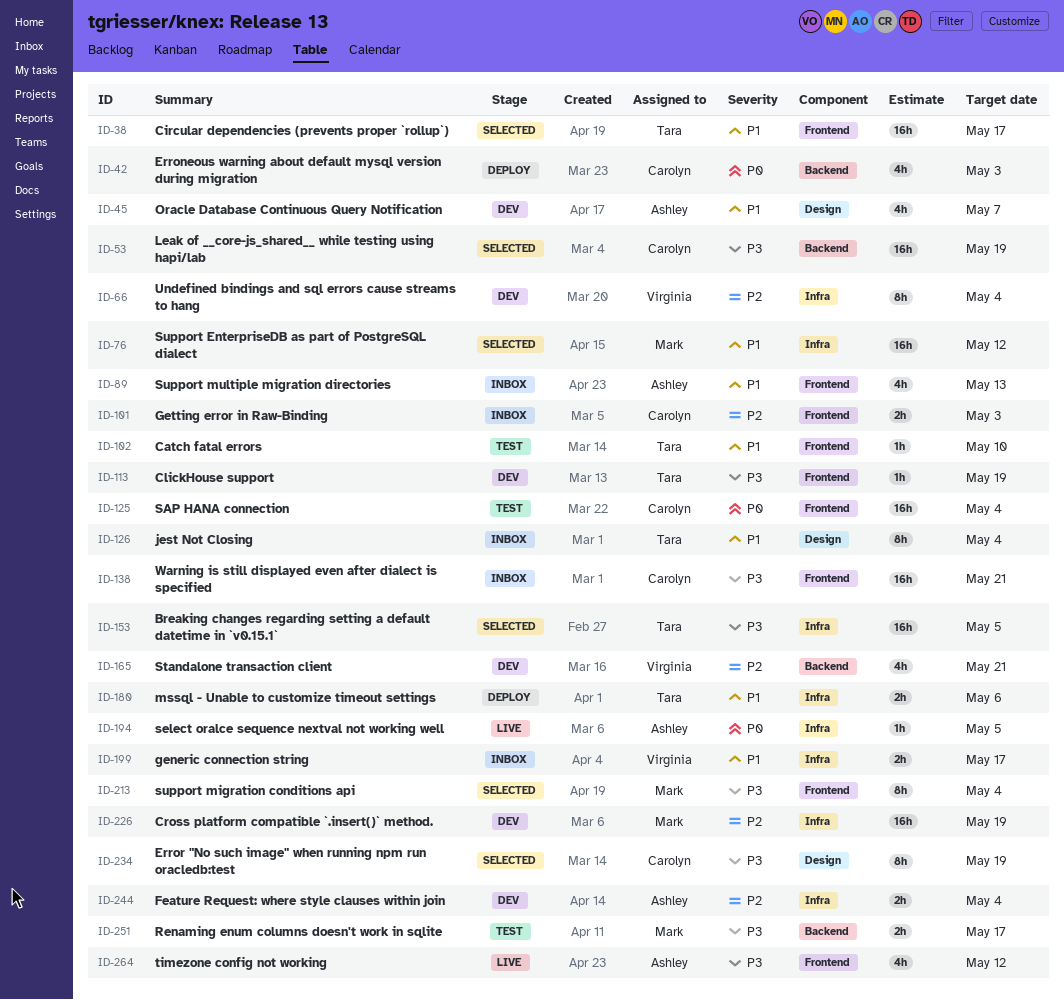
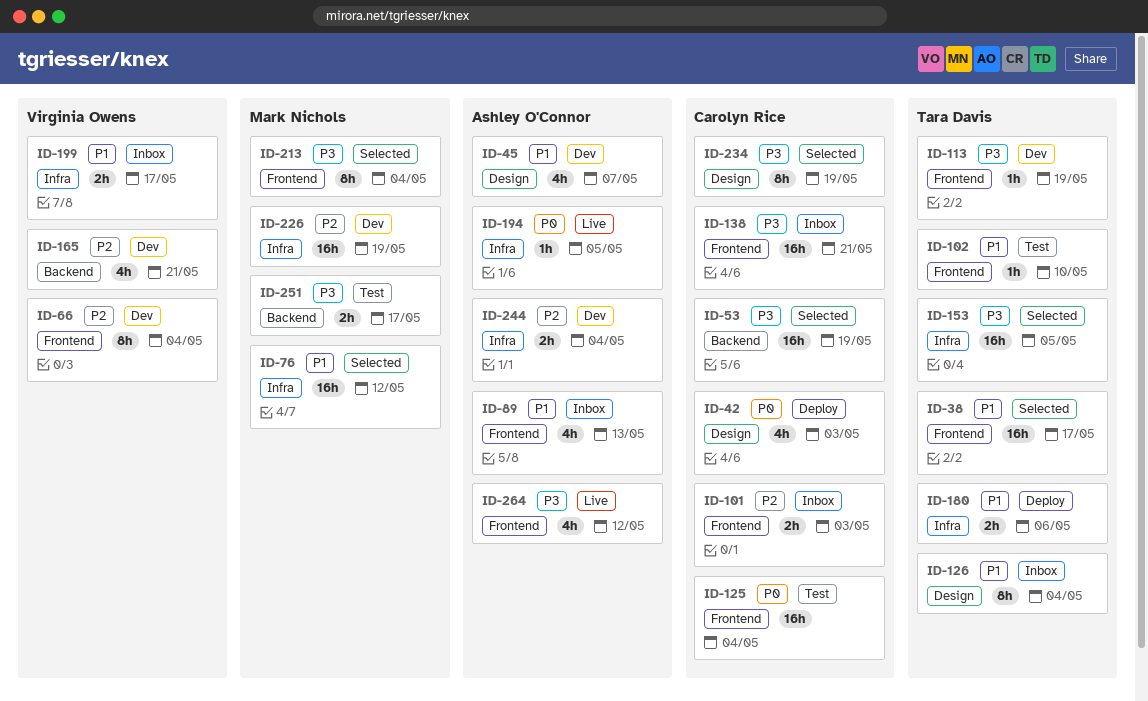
ID-42, label: Backend -> Design
ID-66, label: Infra -> Frontend

